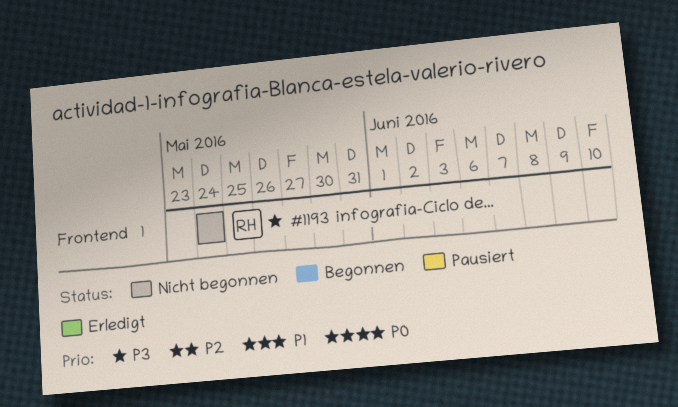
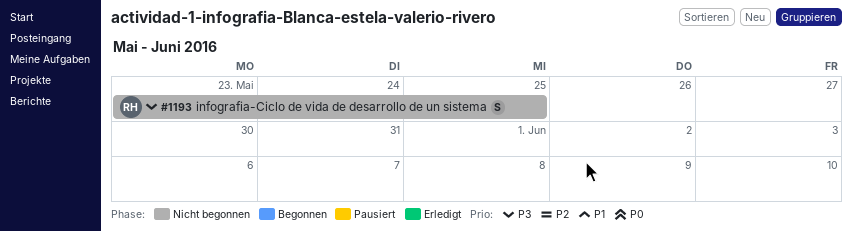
#1193, start: May 24 -> May 23
#1193, due: May 24 -> May 25

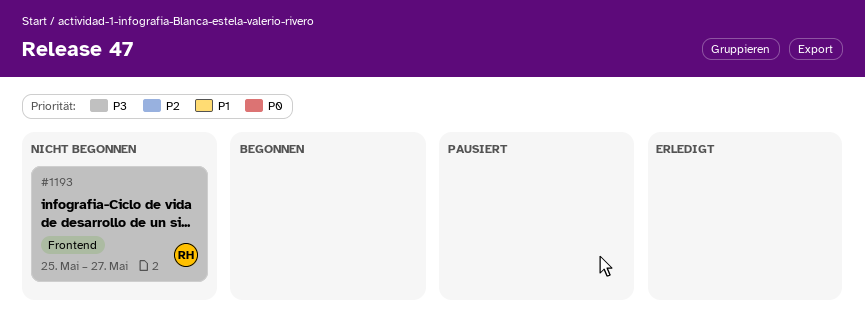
#1193, start: May 23 -> May 25
#1193, due: May 25 -> May 27

